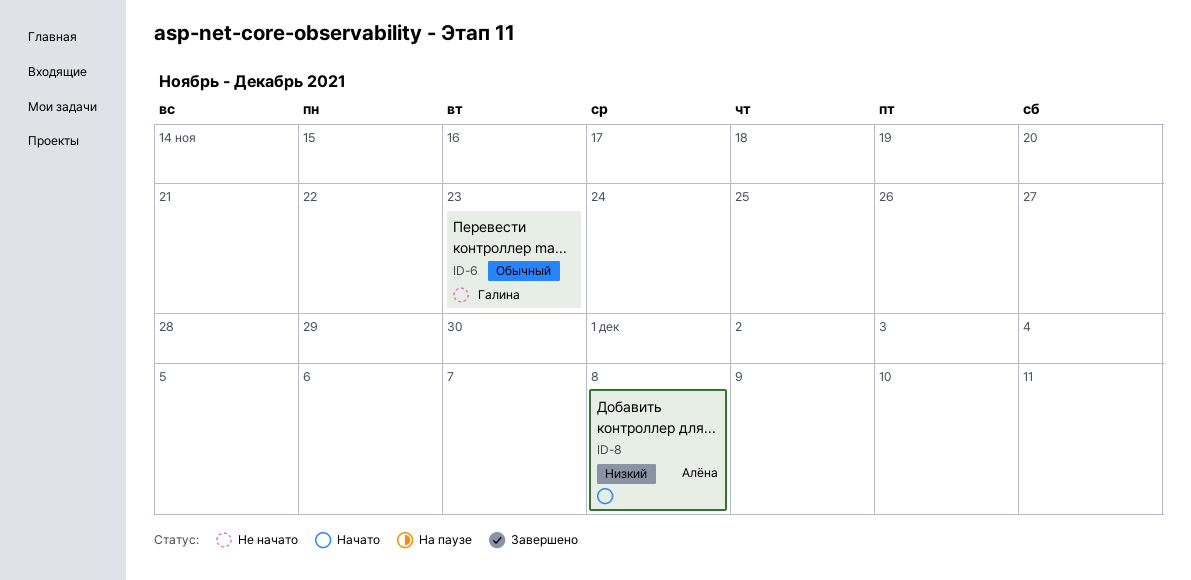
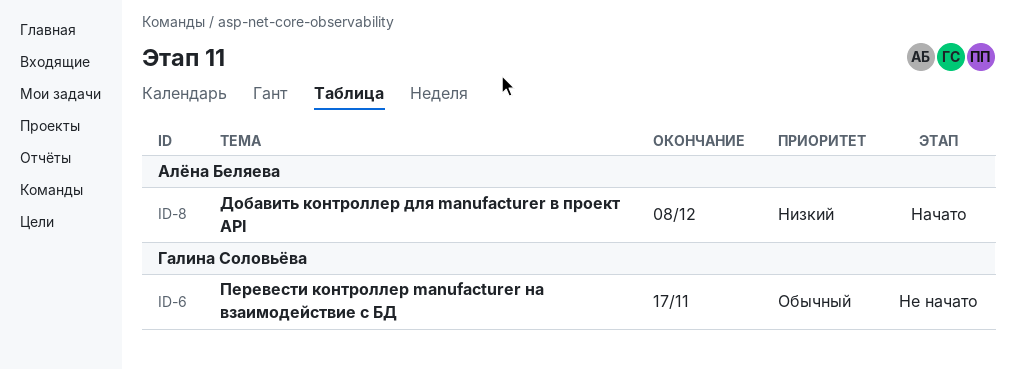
ID-6, due: Nov 23 -> Nov 17

